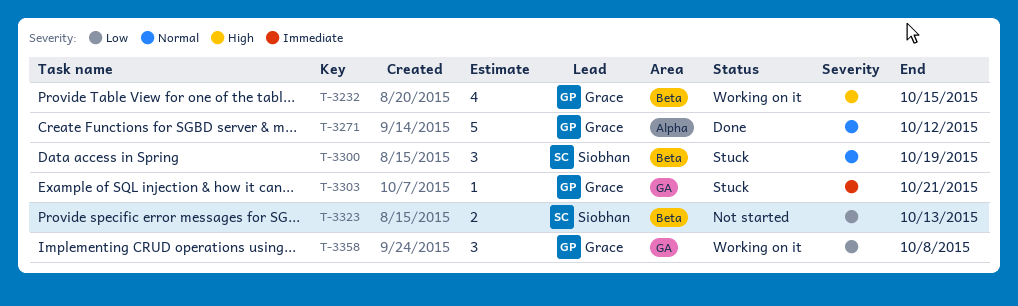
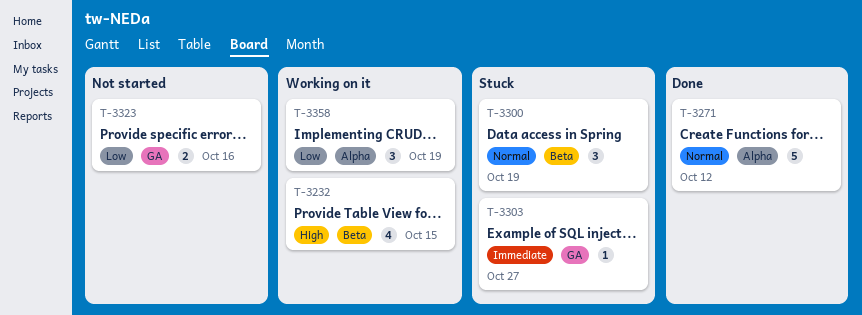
T-3303, due: Oct 21 -> Oct 27
T-3323, label: Beta -> GA
T-3323, due: Oct 13 -> Oct 16
T-3358, label: GA -> Alpha
T-3358, due: Oct 8 -> Oct 19

